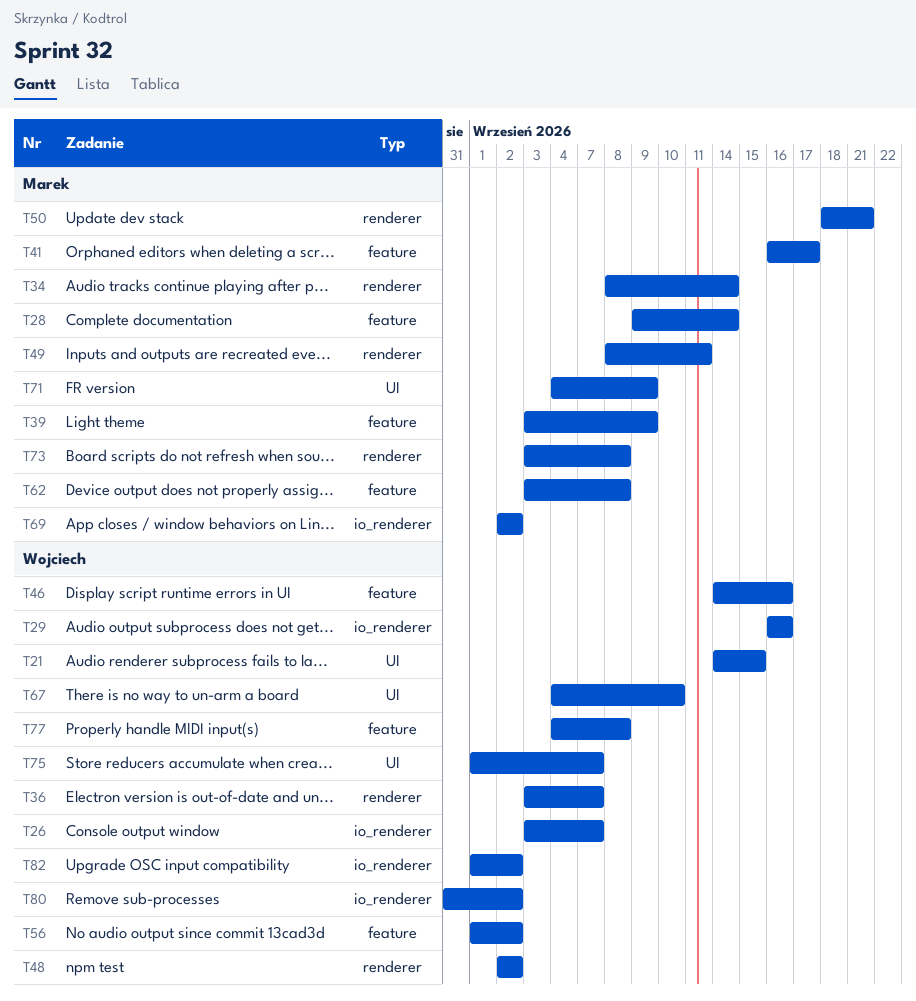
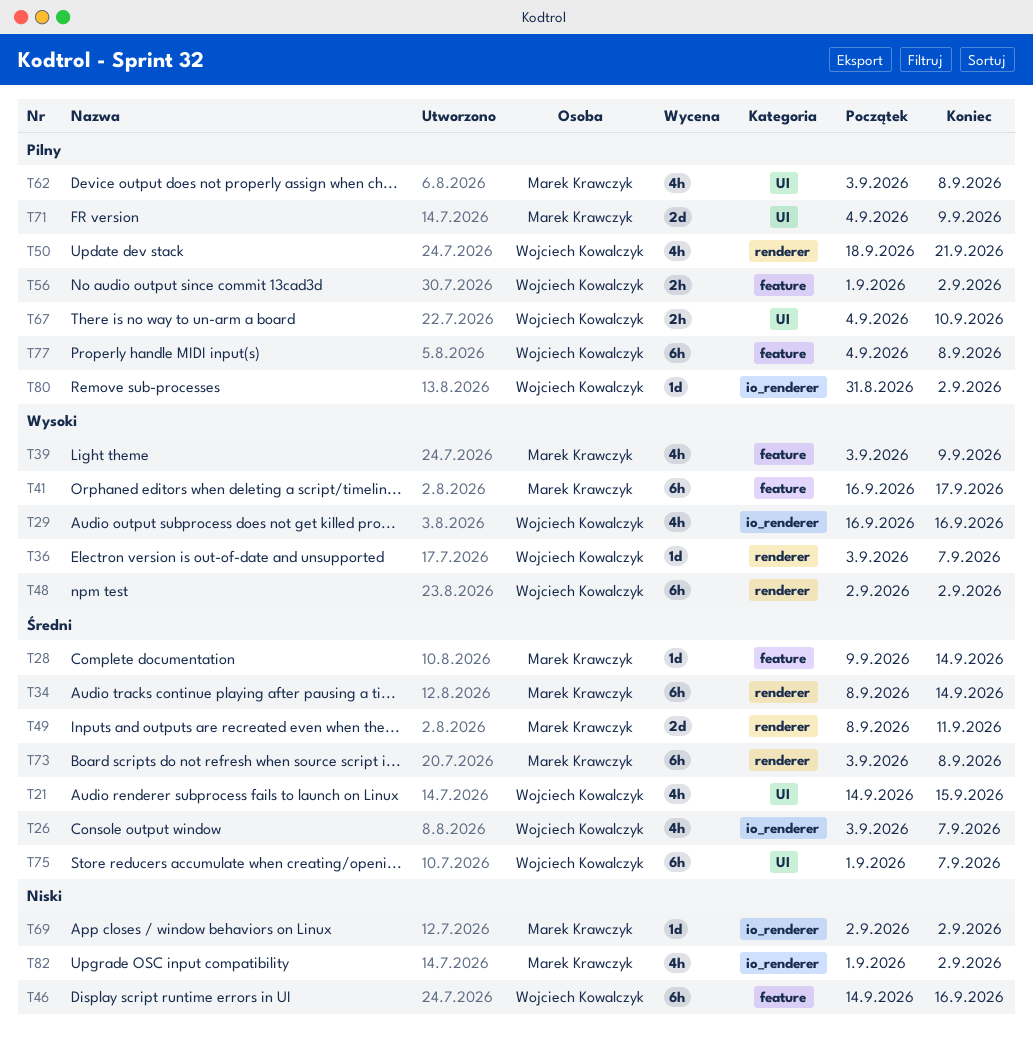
T50, owner: Marek Krawczyk -> Wojciech Kowalczyk
T62, label: feature -> UI
T82, owner: Wojciech Kowalczyk -> Marek Krawczyk

